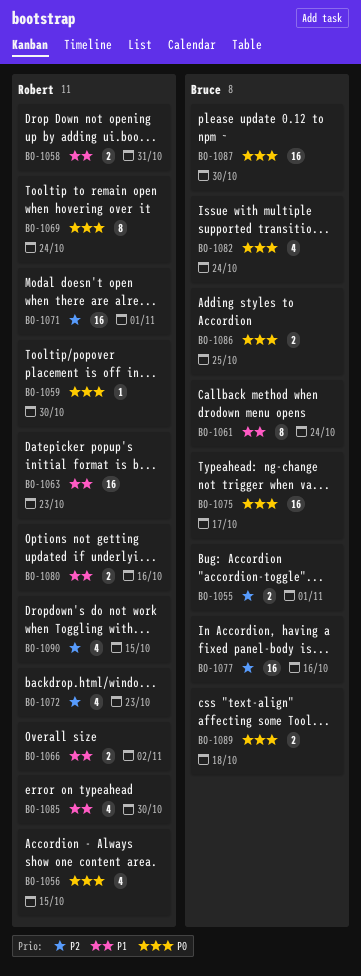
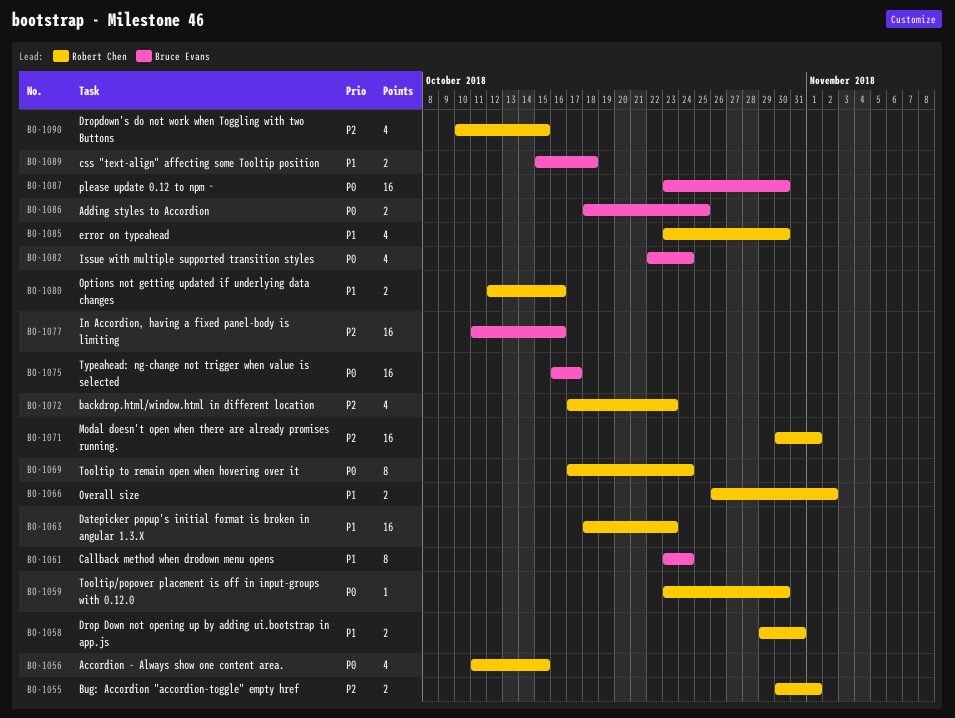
BO-1055, owner: Bruce Evans -> Robert Chen
BO-1089, priority: P0 -> P1

